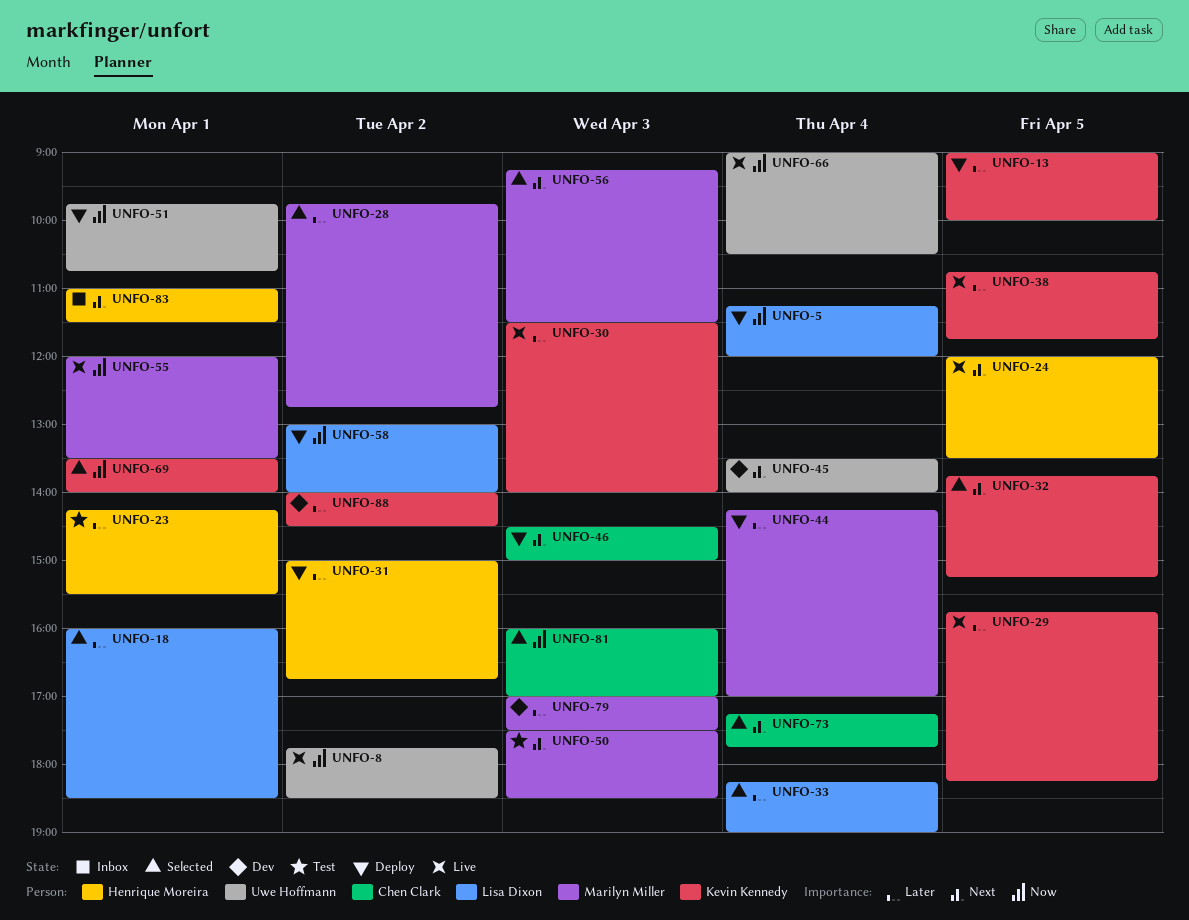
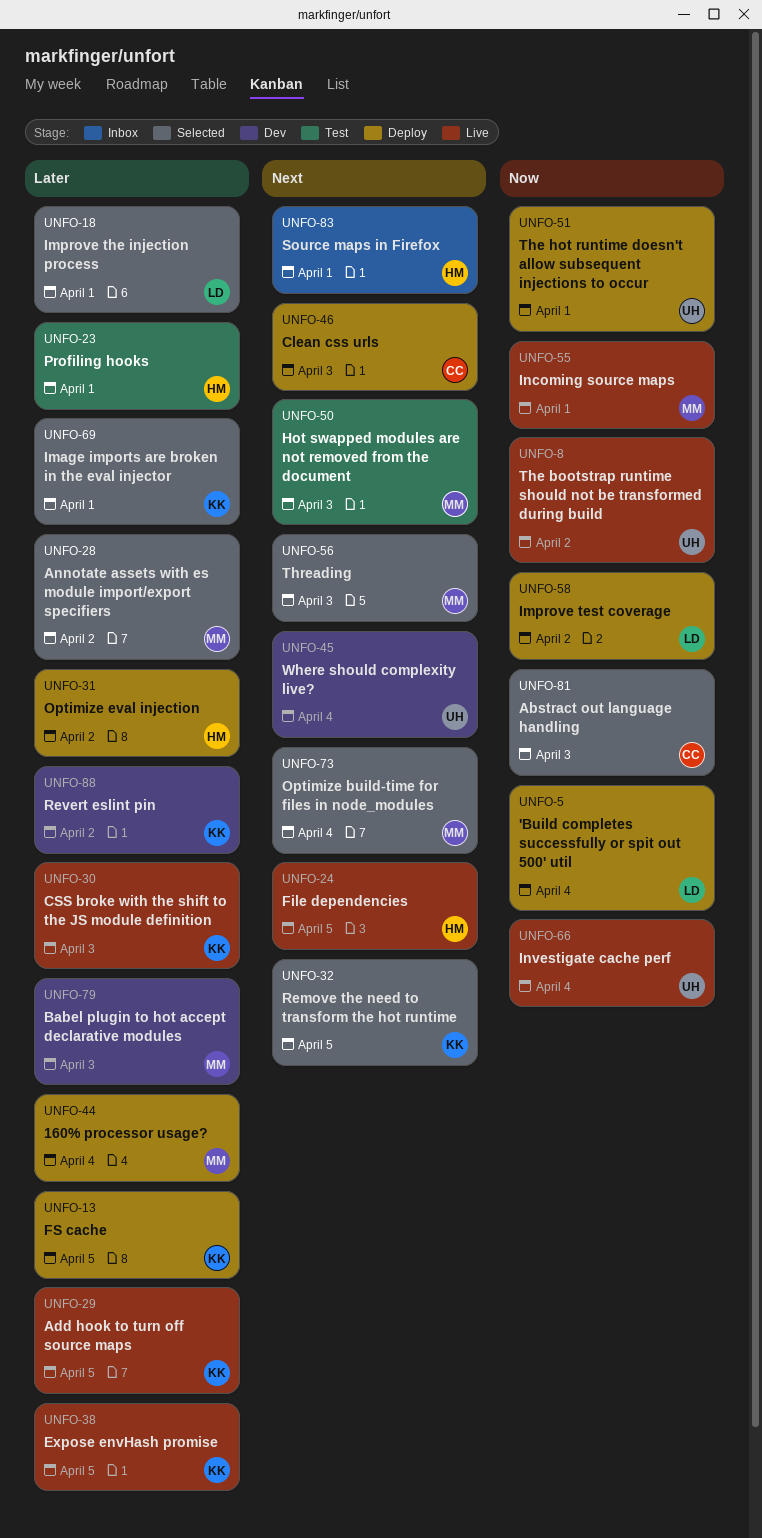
UNFO-33: present -> none
UNFO-69, priority: Now -> Later
UNFO-73, owner: Chen Clark -> Marilyn Miller

